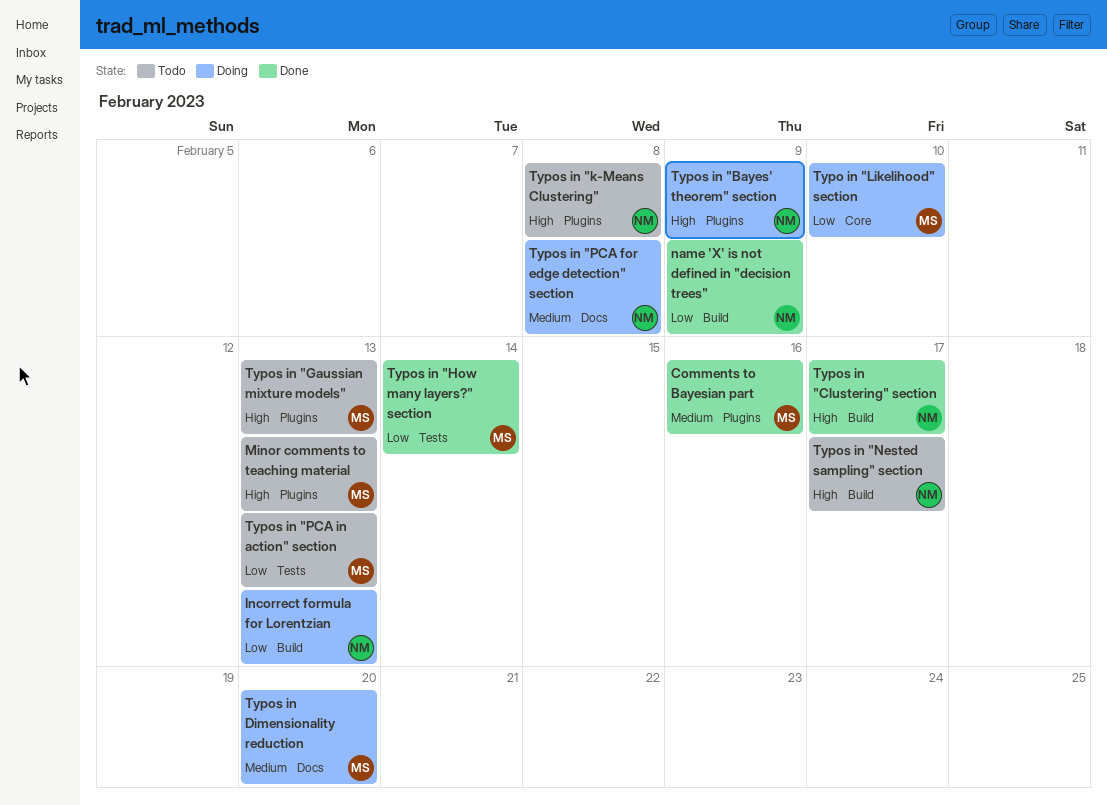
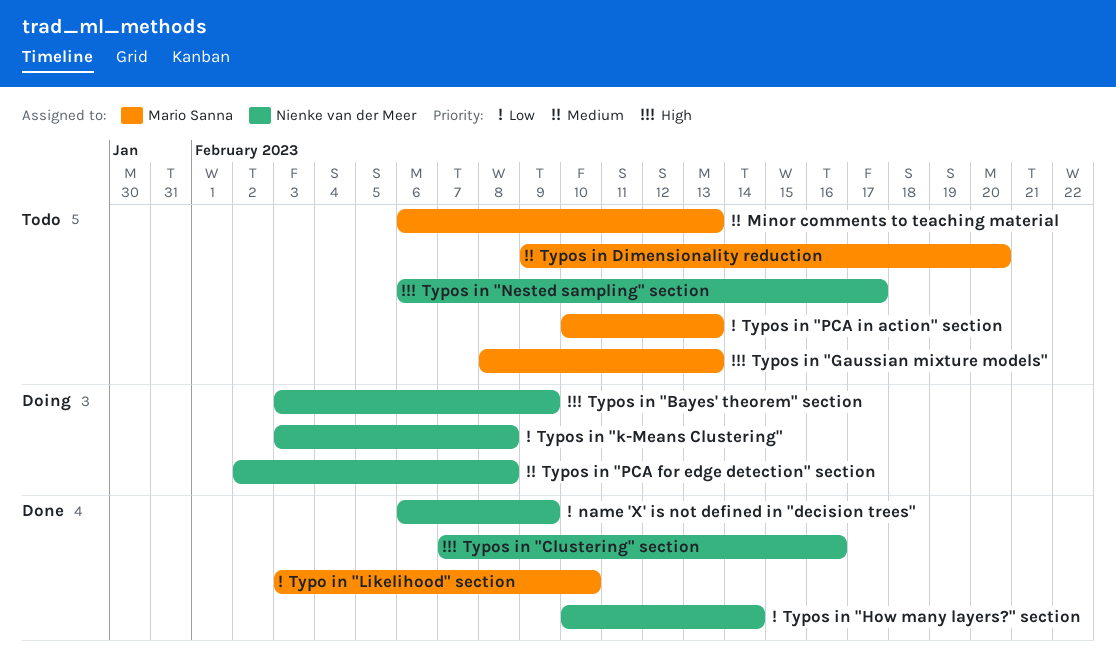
Comments to Bayesian part: present -> none
Incorrect formula for Lorentzian: present -> none
Minor comments to teaching material, priority: High -> Medium
Typo in "Likelihood" section, status: Doing -> Done
Typos in "Clustering" section, due: Feb 17 -> Feb 16
Typos in "How many layers?" section, owner: Mario Sanna -> Nienke van der Meer
Typos in "k-Means Clustering", status: Todo -> Doing
Typos in "k-Means Clustering", priority: High -> Low
Typos in Dimensionality reduction, status: Doing -> Todo

